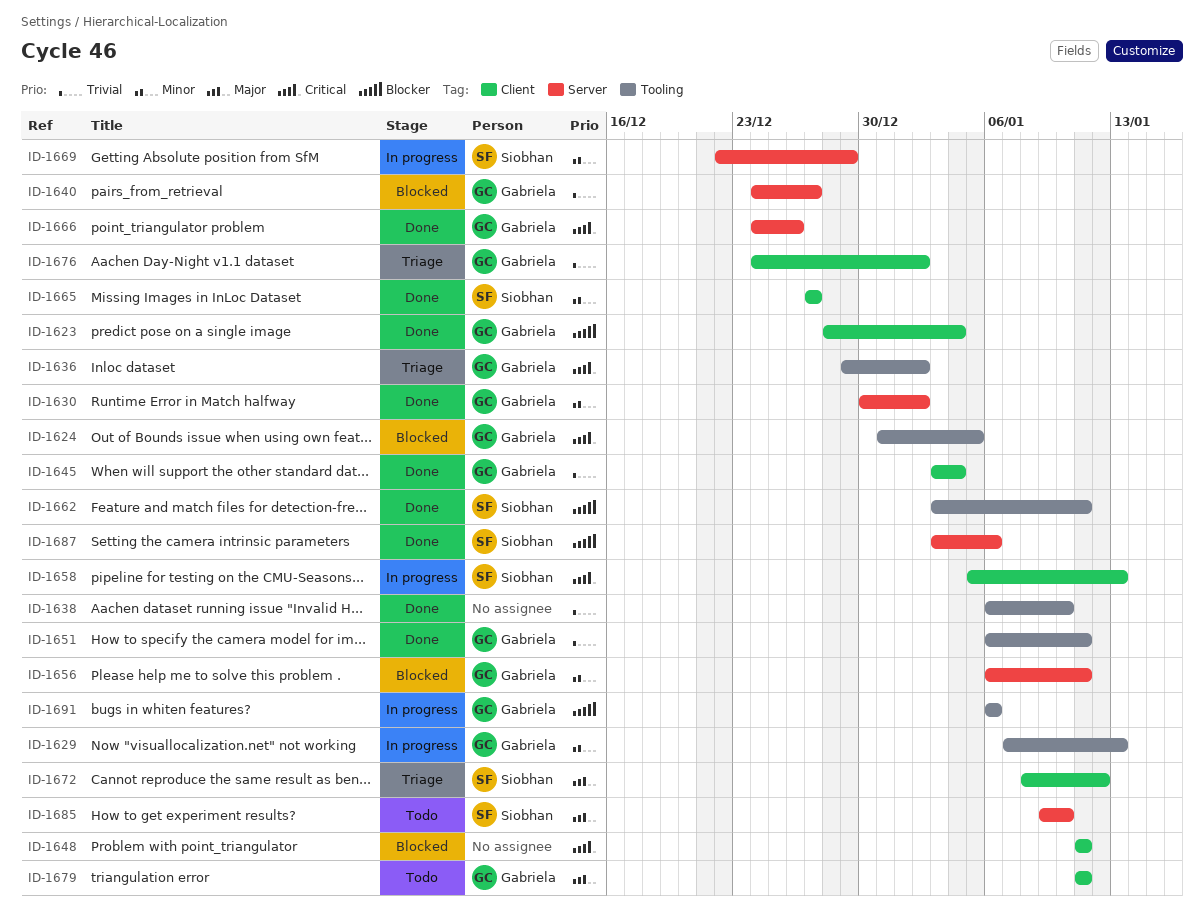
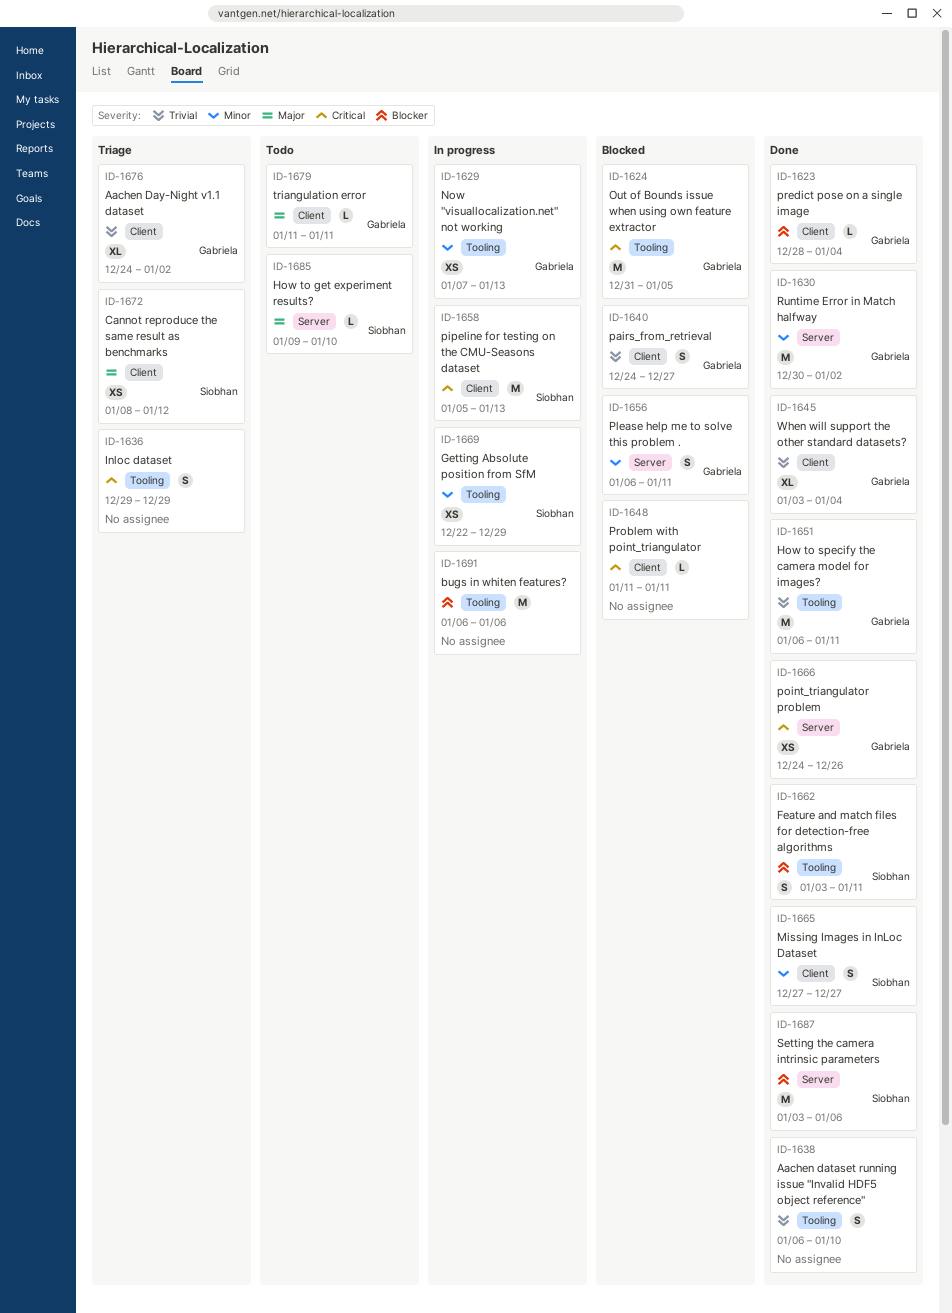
ID-1636, owner: Gabriela -> none
ID-1636, due: Jan 2 -> Dec 29
ID-1640, label: Server -> Client
ID-1669, label: Server -> Tooling
ID-1691, owner: Gabriela -> none

